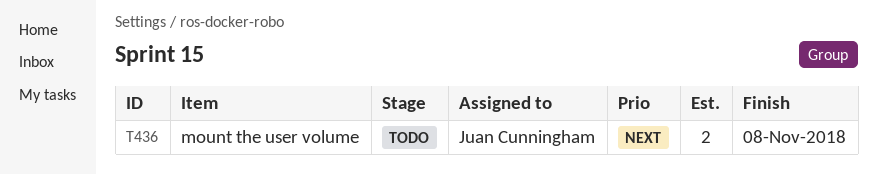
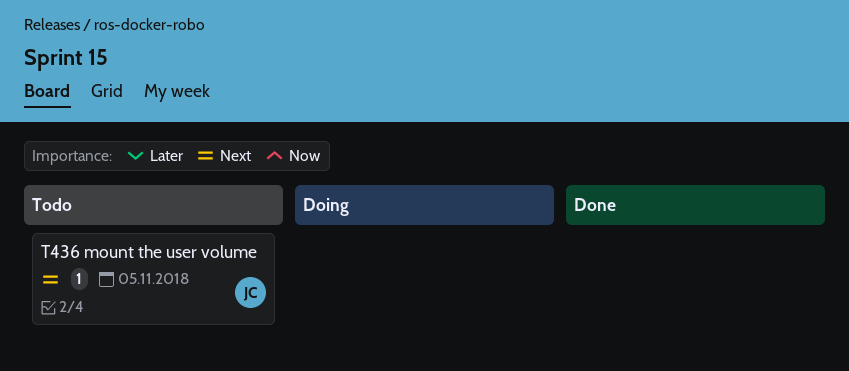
T436, estimate: 2 -> 1
T436, due: Nov 8 -> Nov 5

